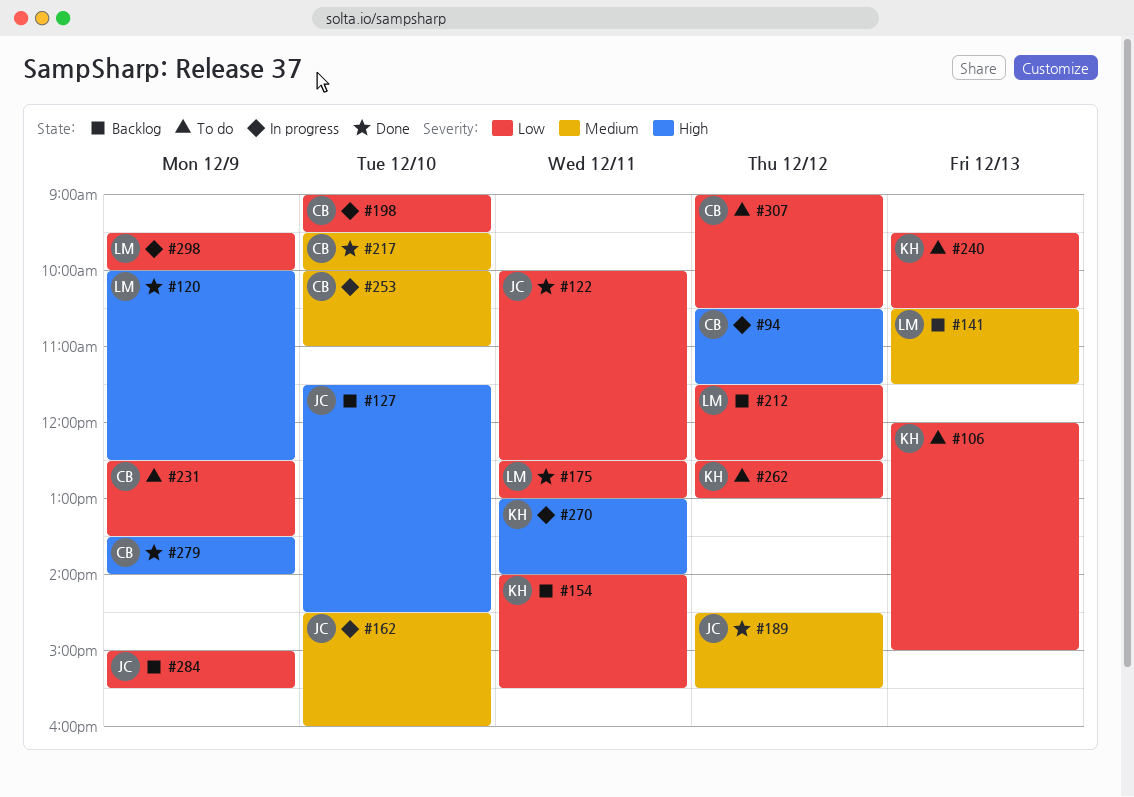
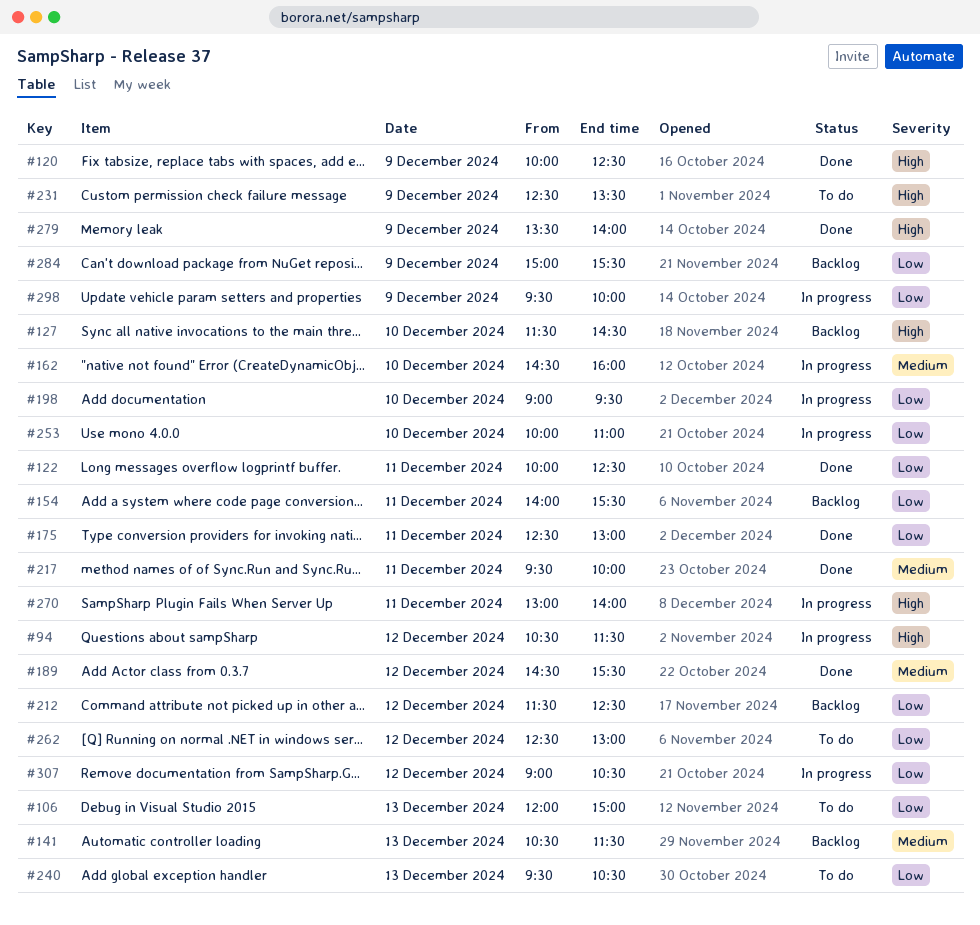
#217, day: Dec 10 -> Dec 11
#231, priority: Low -> High
#253, priority: Medium -> Low
#307, status: To do -> In progress

